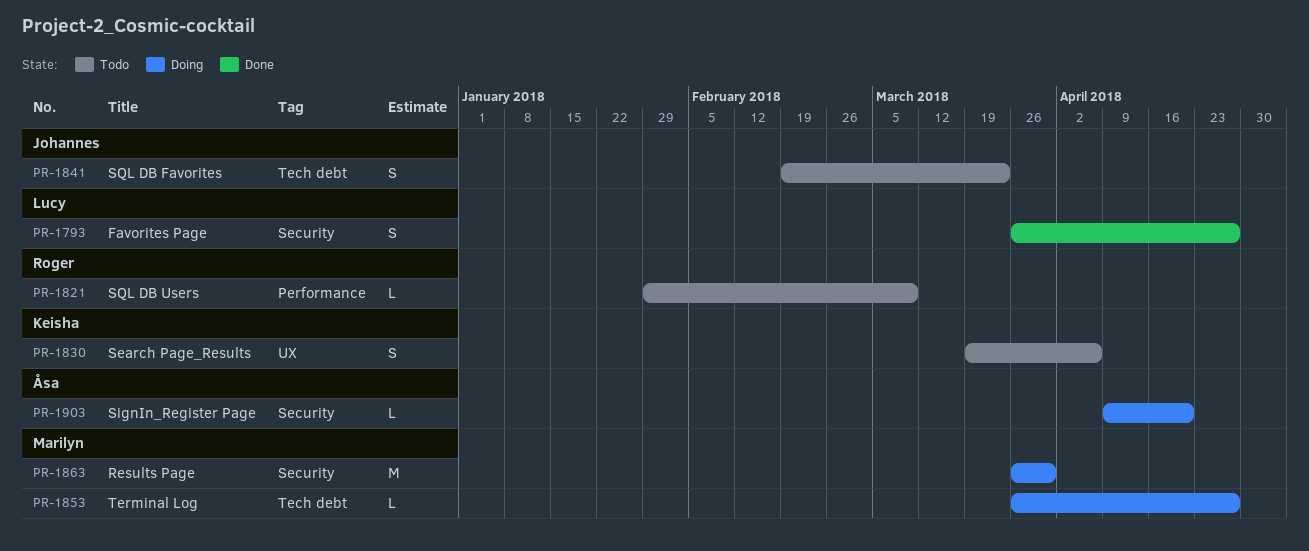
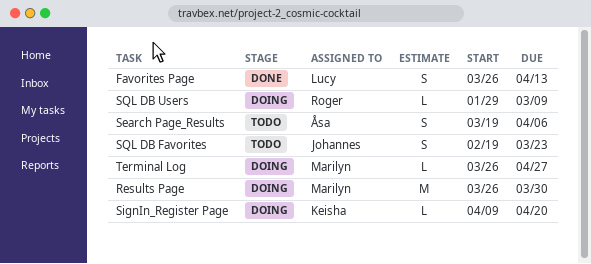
Favorites Page, due: Apr 27 -> Apr 13
Search Page_Results, owner: Keisha -> Åsa
SignIn_Register Page, owner: Åsa -> Keisha
SQL DB Users, status: Todo -> Doing

